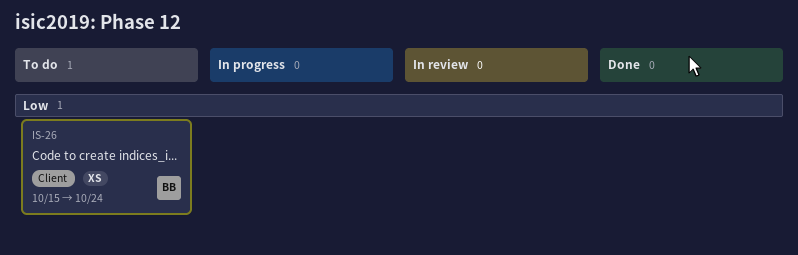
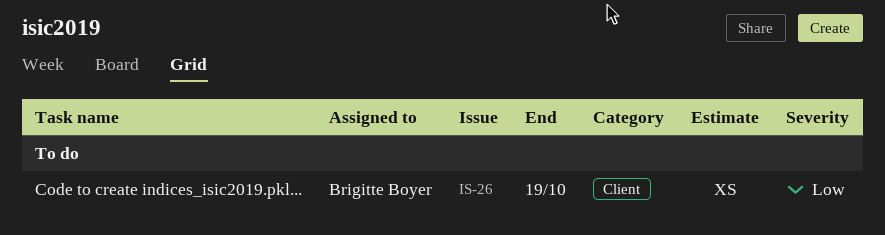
IS-26, due: Oct 24 -> Oct 19

